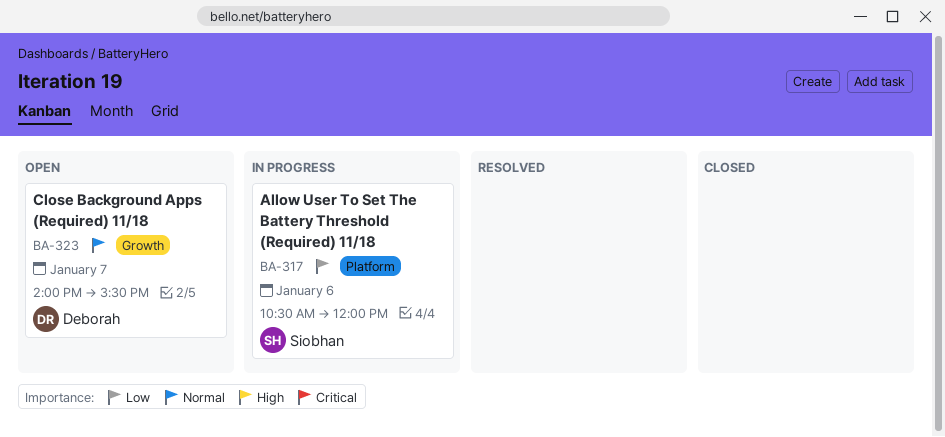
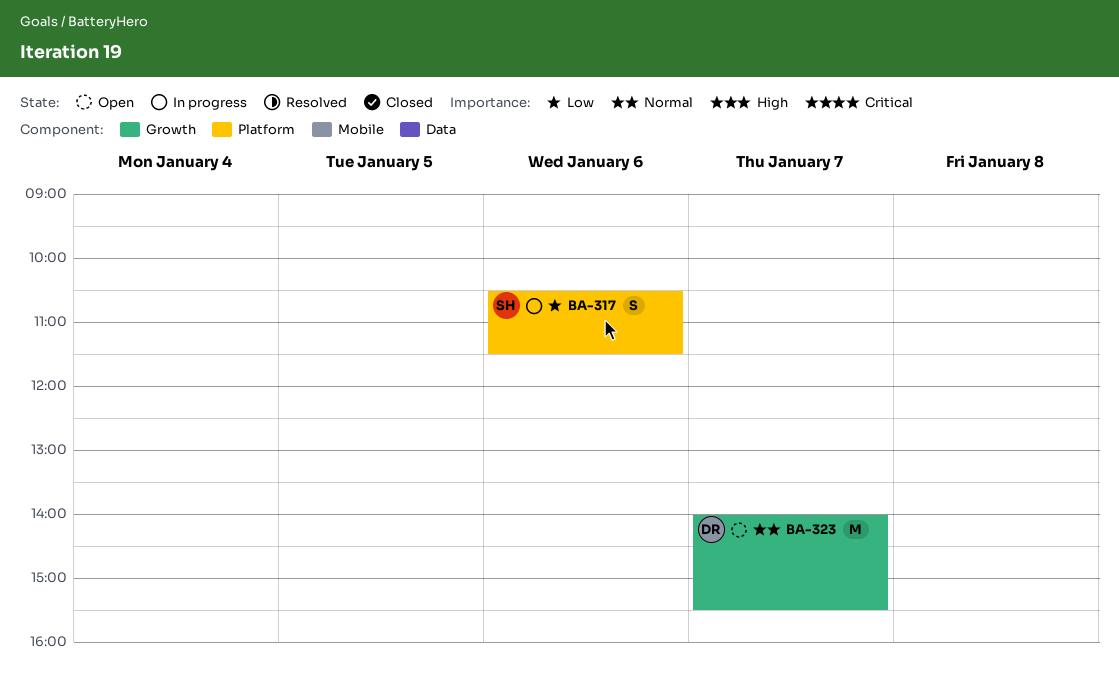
BA-317, ends: 12:00 -> 11:30

